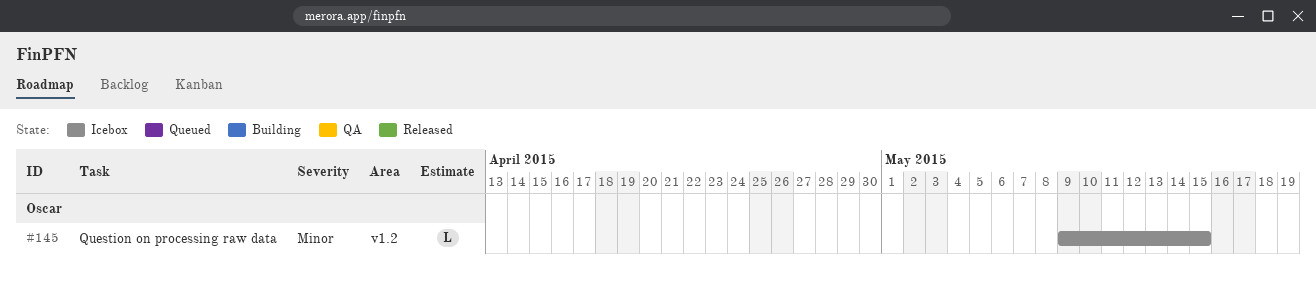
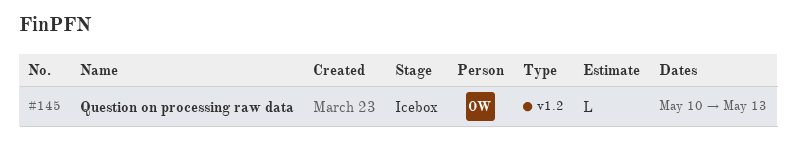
#145, start: May 9 -> May 10
#145, due: May 15 -> May 13

